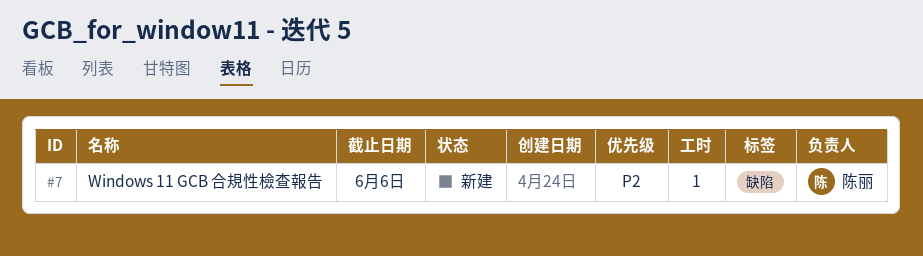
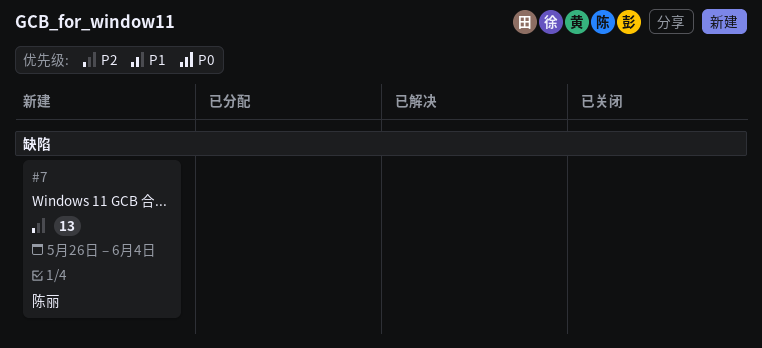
#7, estimate: 1 -> 13
#7, due: Jun 6 -> Jun 4

